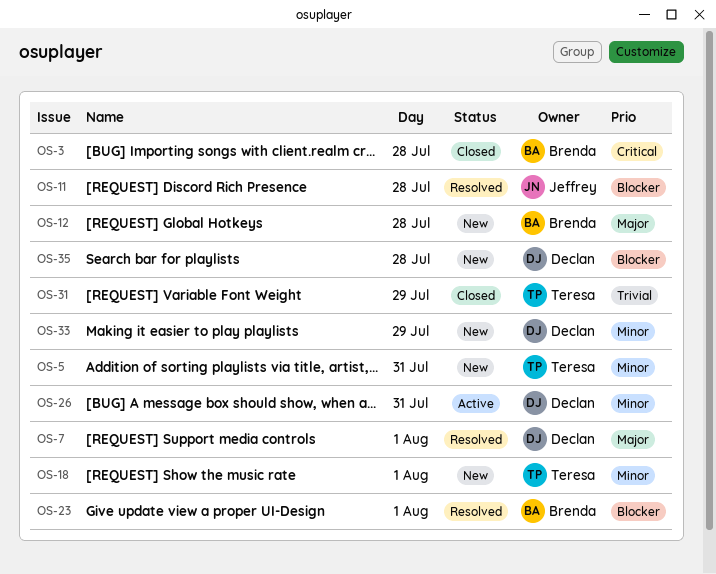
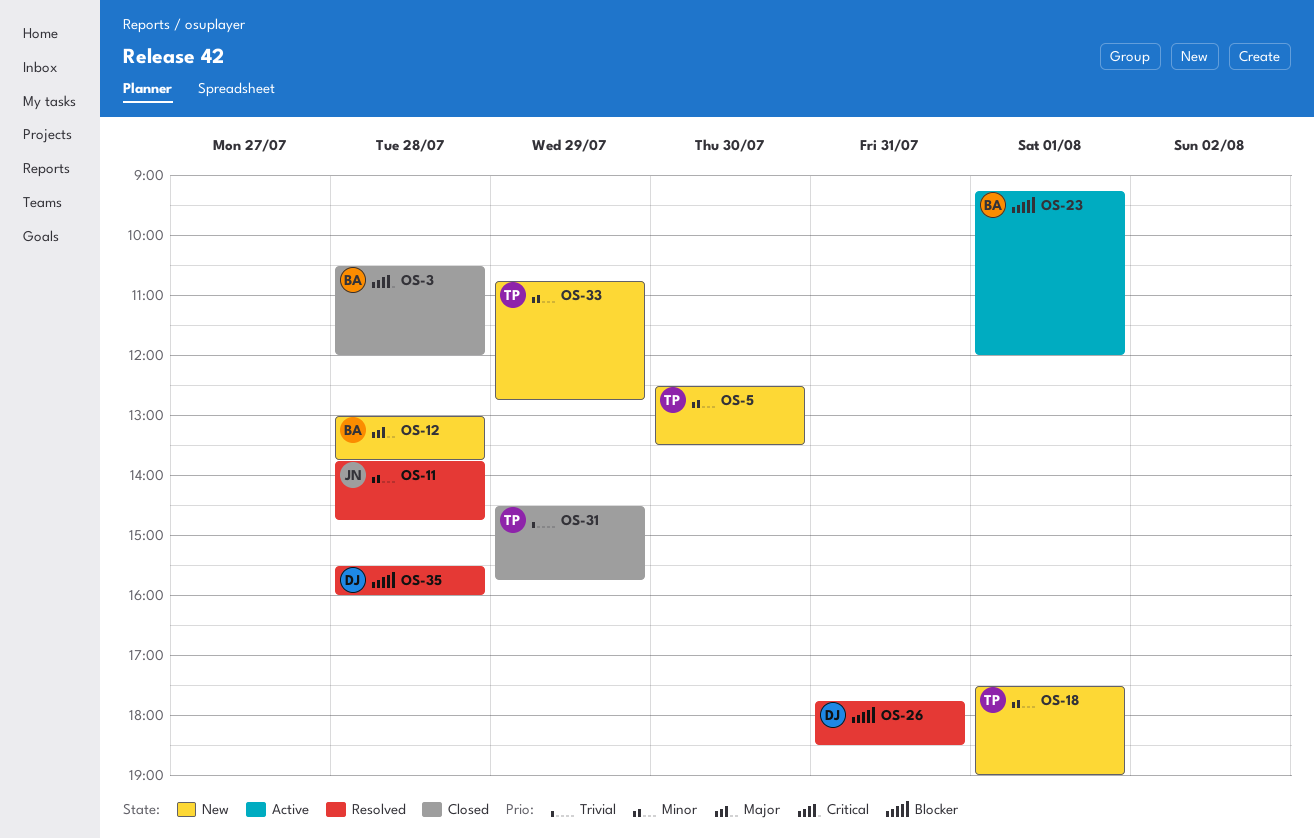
OS-5, day: Jul 31 -> Jul 30
OS-7: present -> none
OS-11, priority: Blocker -> Minor
OS-23, status: Resolved -> Active
OS-26, status: Active -> Resolved
OS-26, priority: Minor -> Blocker
OS-33, owner: Declan -> Teresa
OS-35, status: New -> Resolved

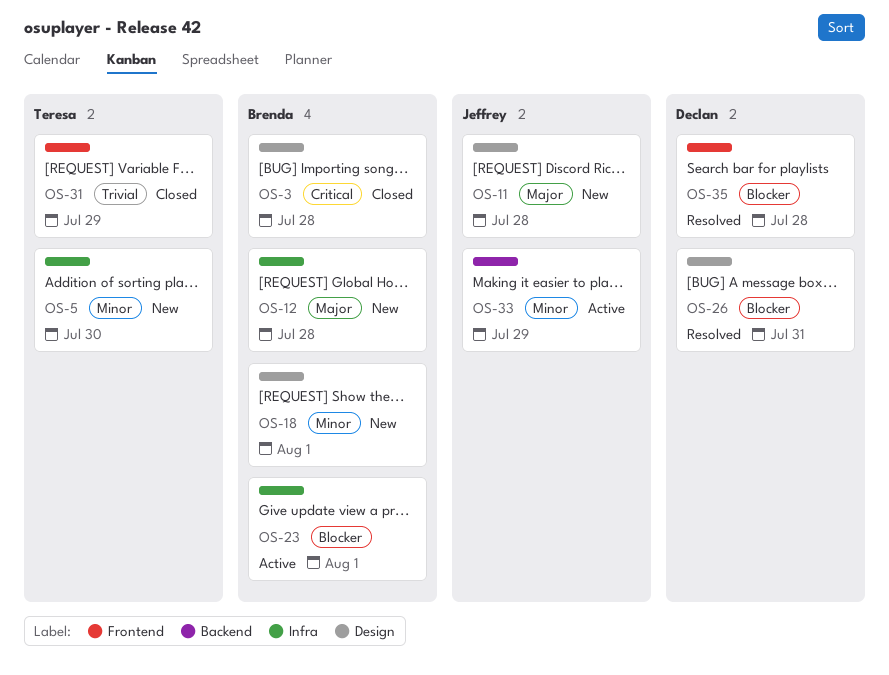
OS-11, status: Resolved -> New
OS-11, priority: Minor -> Major
OS-18, owner: Teresa -> Brenda
OS-33, status: New -> Active
OS-33, owner: Teresa -> Jeffrey

